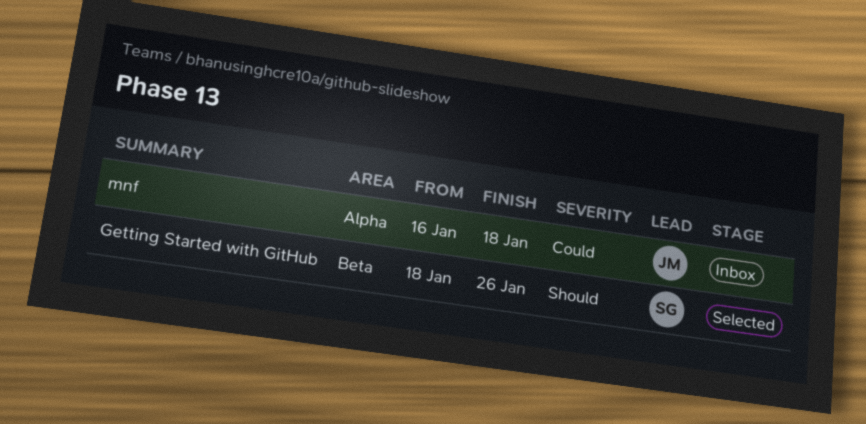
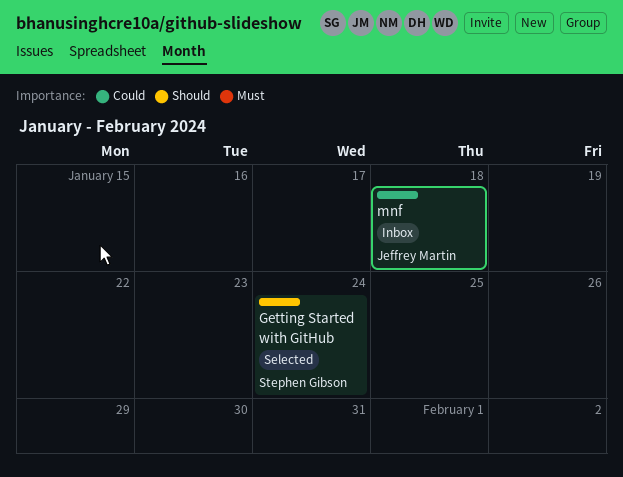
Getting Started with GitHub, due: Jan 26 -> Jan 24

